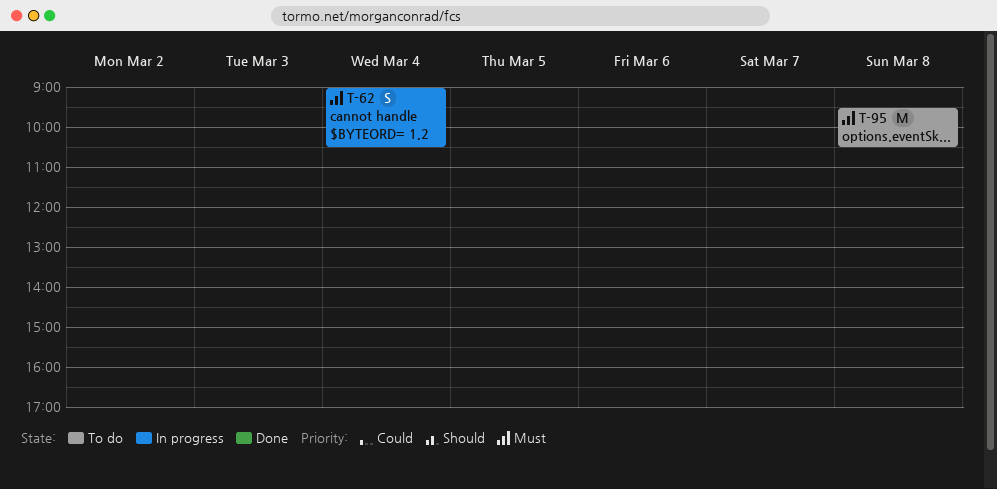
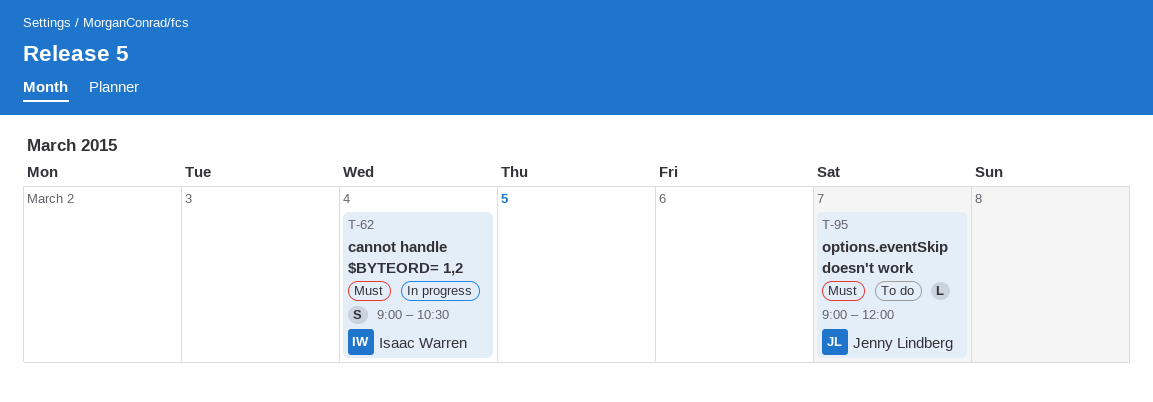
T-95, estimate: M -> L
T-95, day: Mar 8 -> Mar 7
T-95, begins: 09:30 -> 09:00
T-95, ends: 10:30 -> 12:00

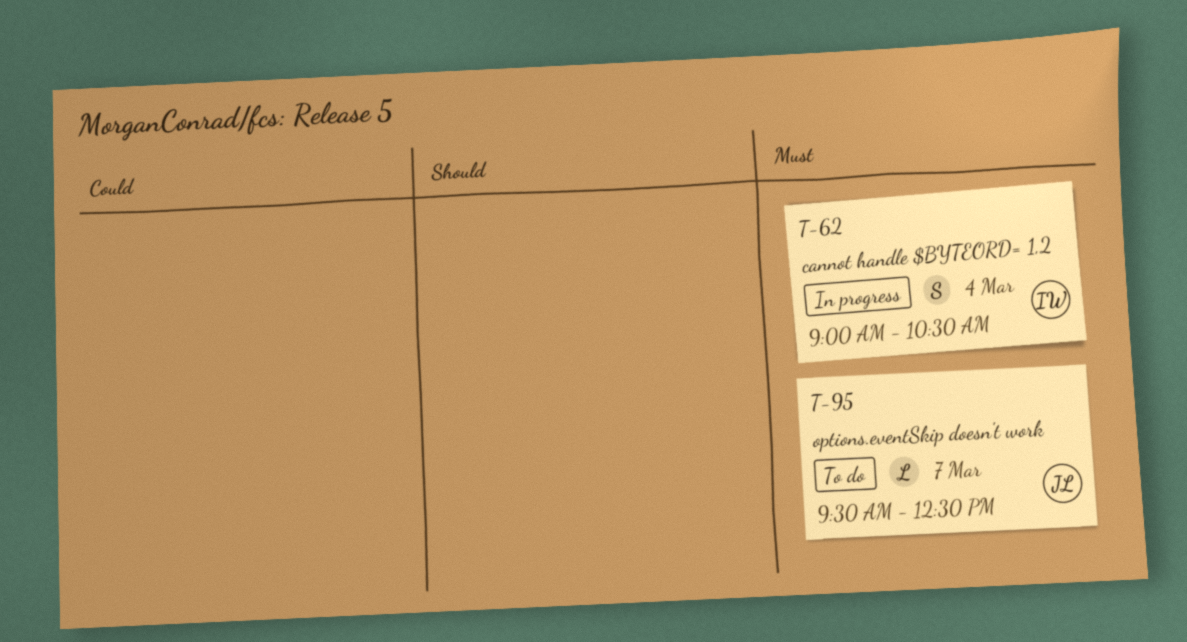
T-95, begins: 09:00 -> 09:30
T-95, ends: 12:00 -> 12:30

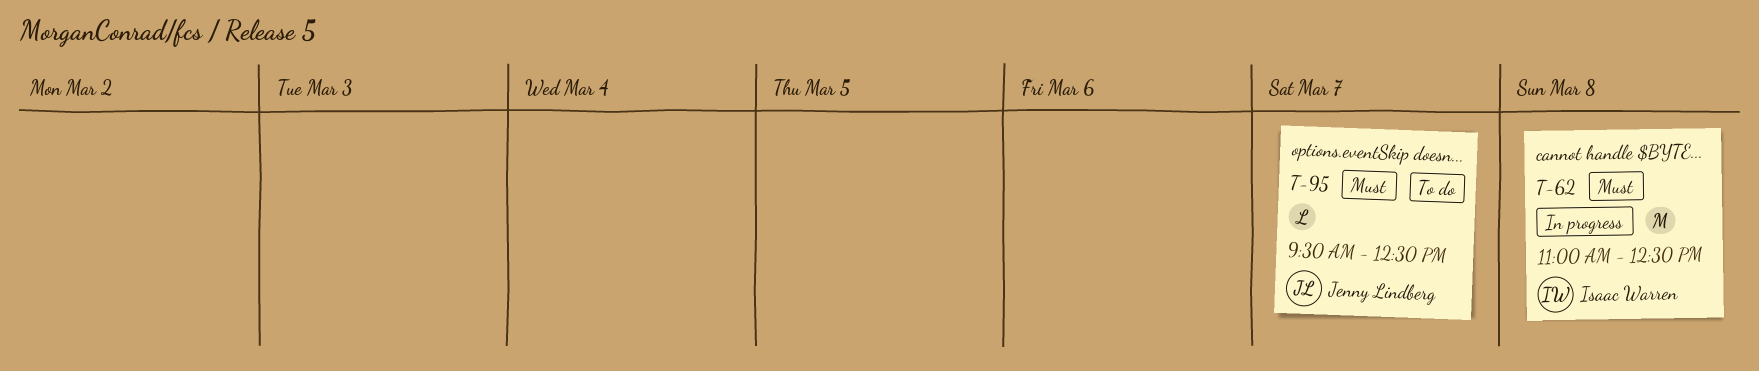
T-62, estimate: S -> M
T-62, day: Mar 4 -> Mar 8
T-62, begins: 09:00 -> 11:00
T-62, ends: 10:30 -> 12:30

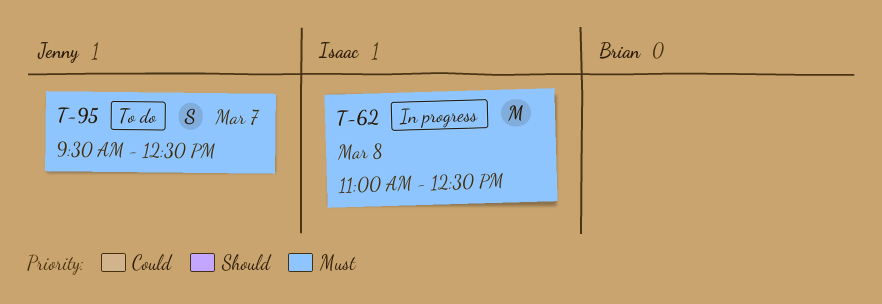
T-95, estimate: L -> S

